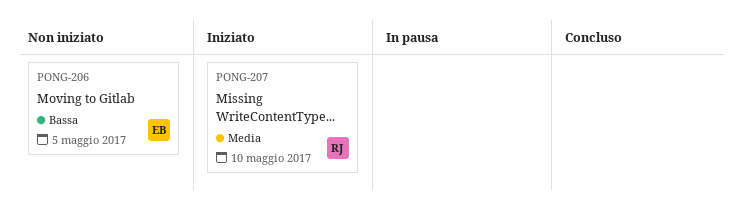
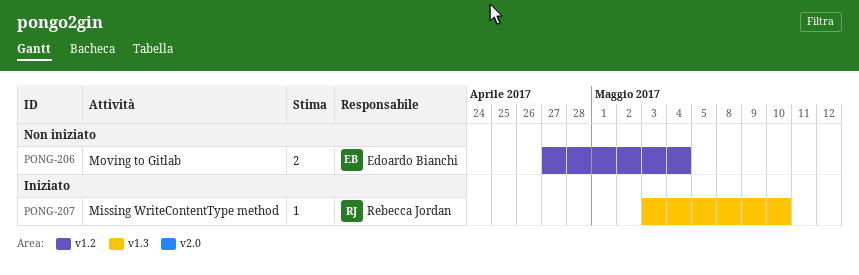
PONG-206, due: May 5 -> May 4

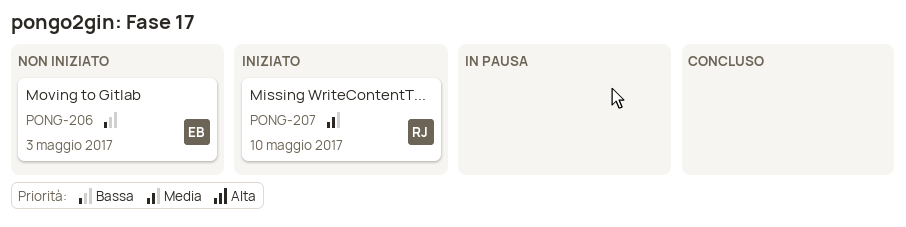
PONG-206, due: May 4 -> May 3

